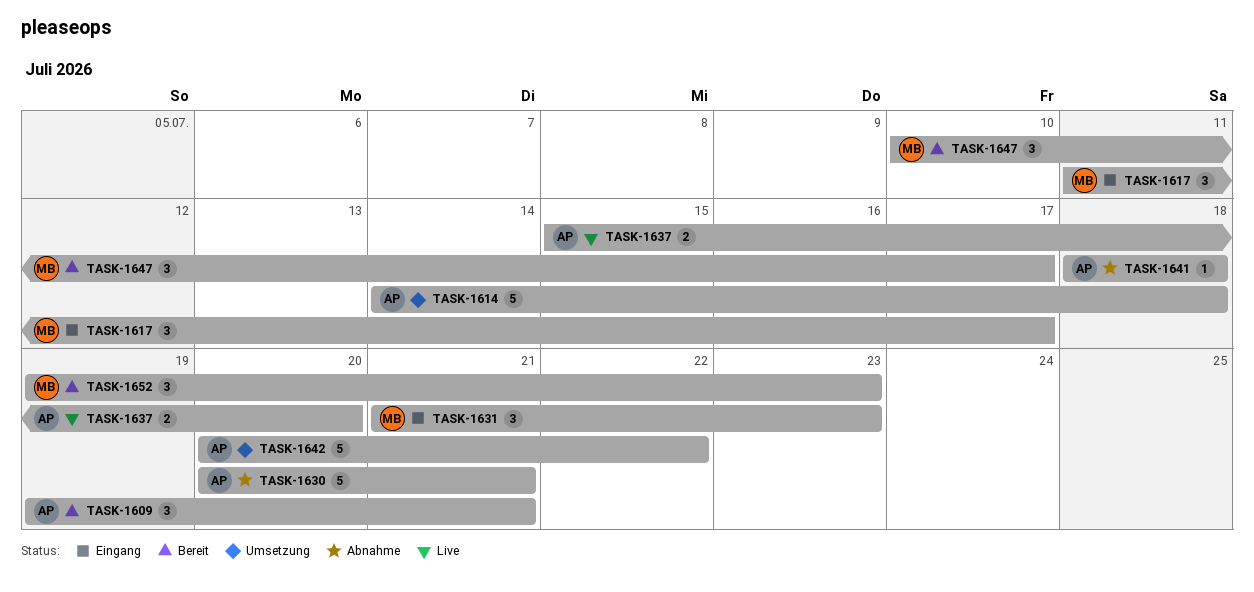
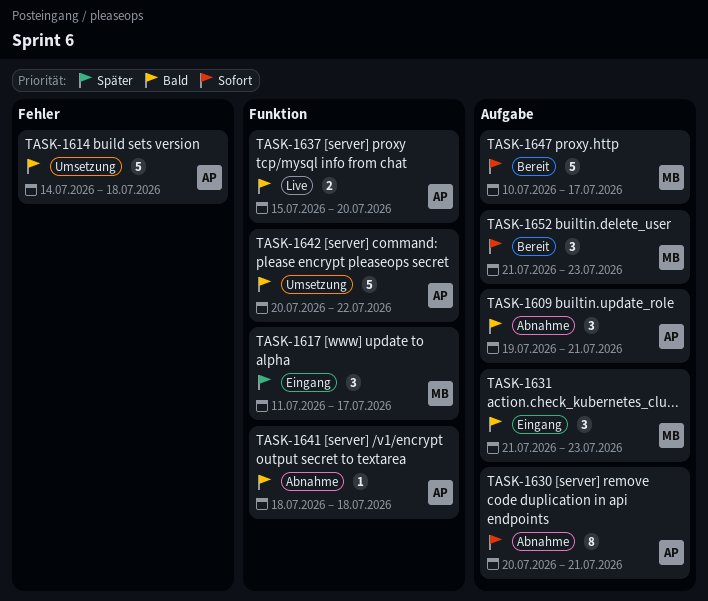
TASK-1609, status: Bereit -> Abnahme
TASK-1630, estimate: 5 -> 8
TASK-1647, estimate: 3 -> 5
TASK-1652, start: Jul 19 -> Jul 21

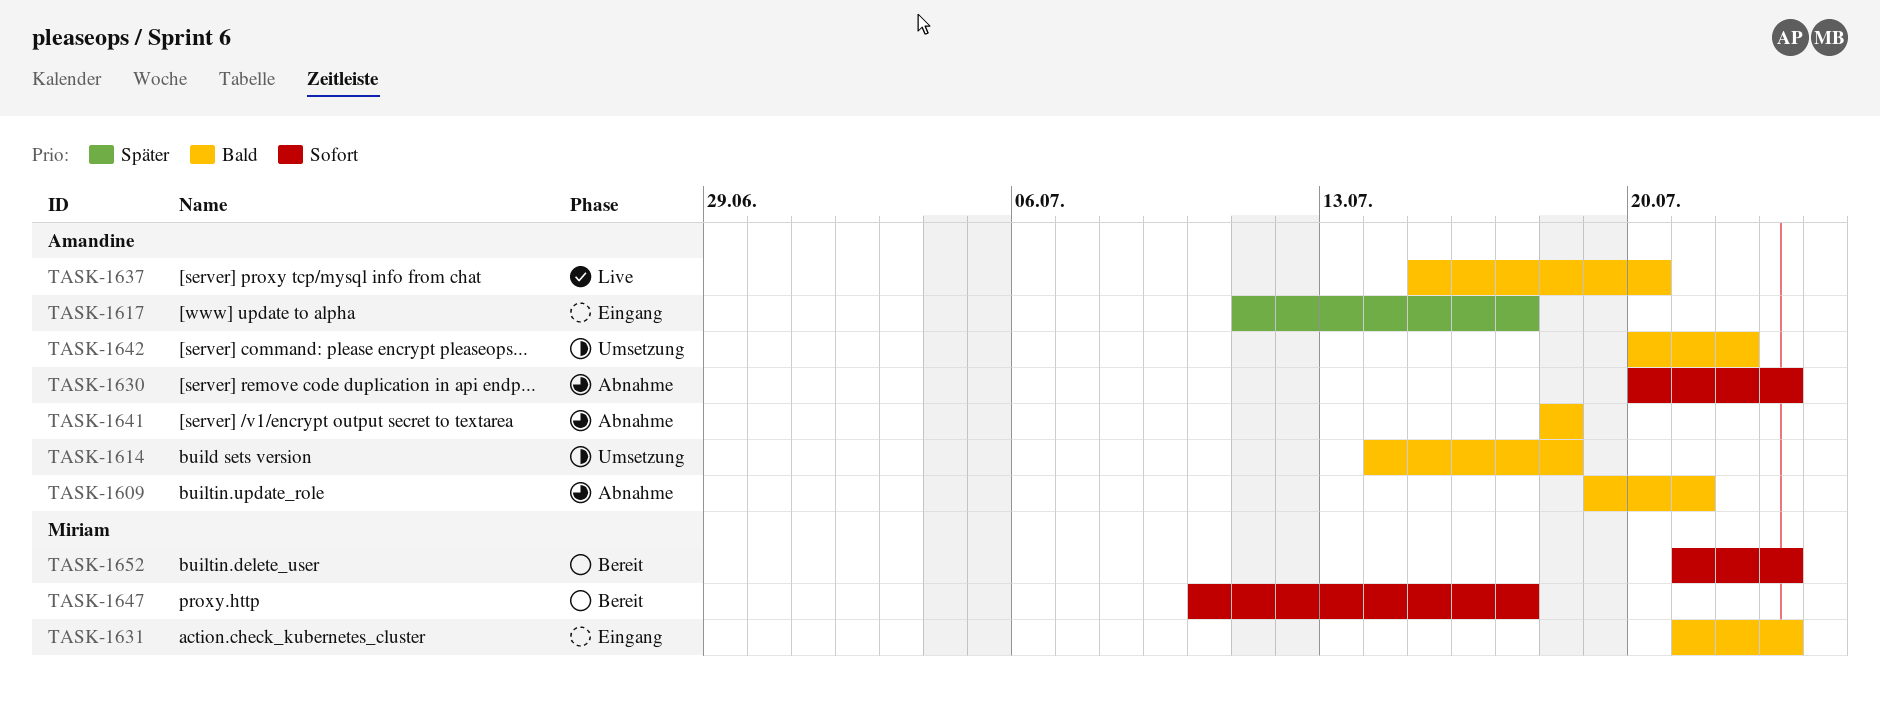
TASK-1617, owner: Miriam -> Amandine
TASK-1630, due: Jul 21 -> Jul 23

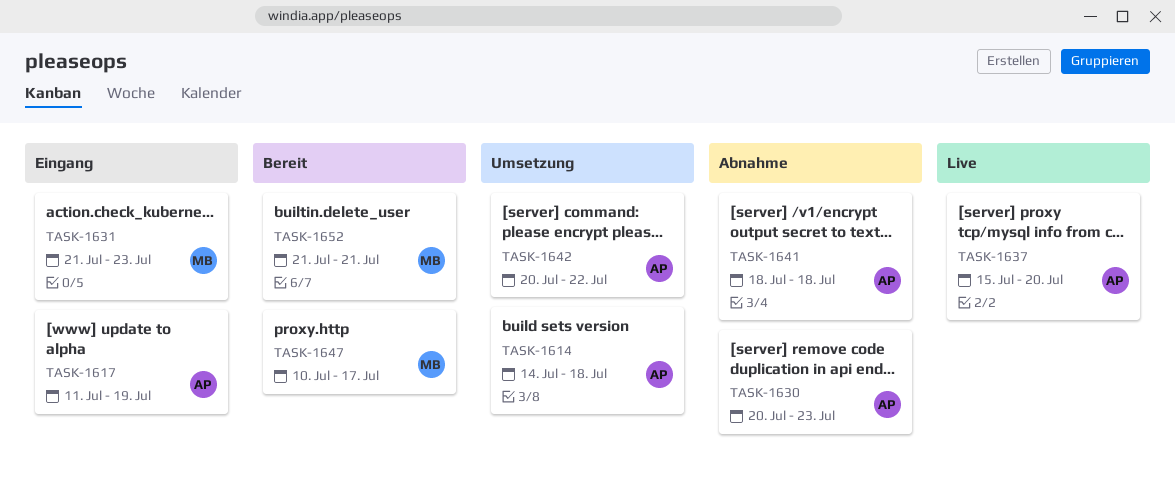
TASK-1609: present -> none
TASK-1617, due: Jul 17 -> Jul 19
TASK-1652, due: Jul 23 -> Jul 21

